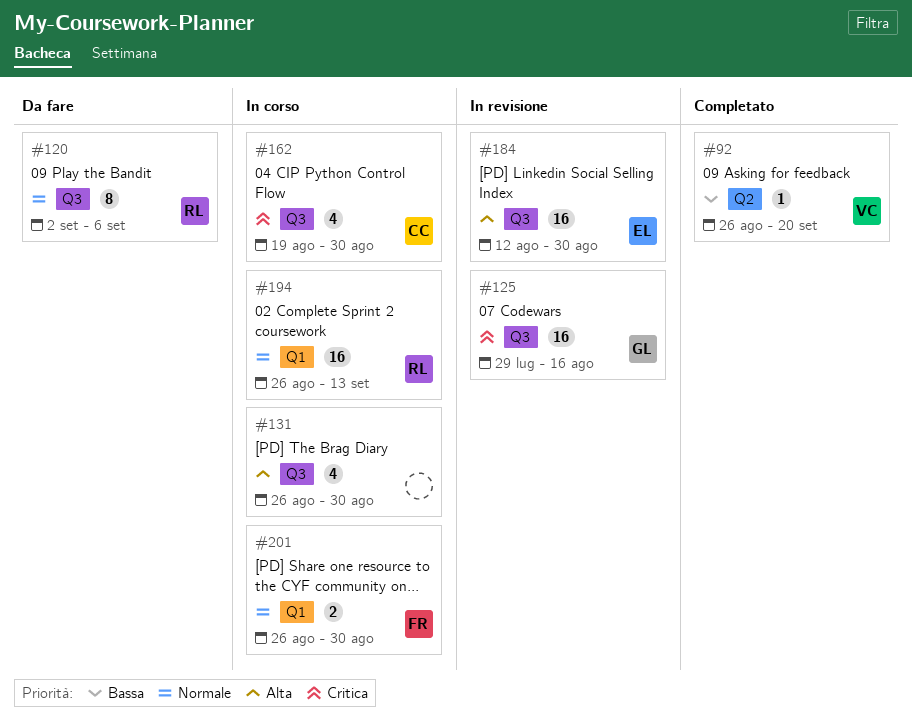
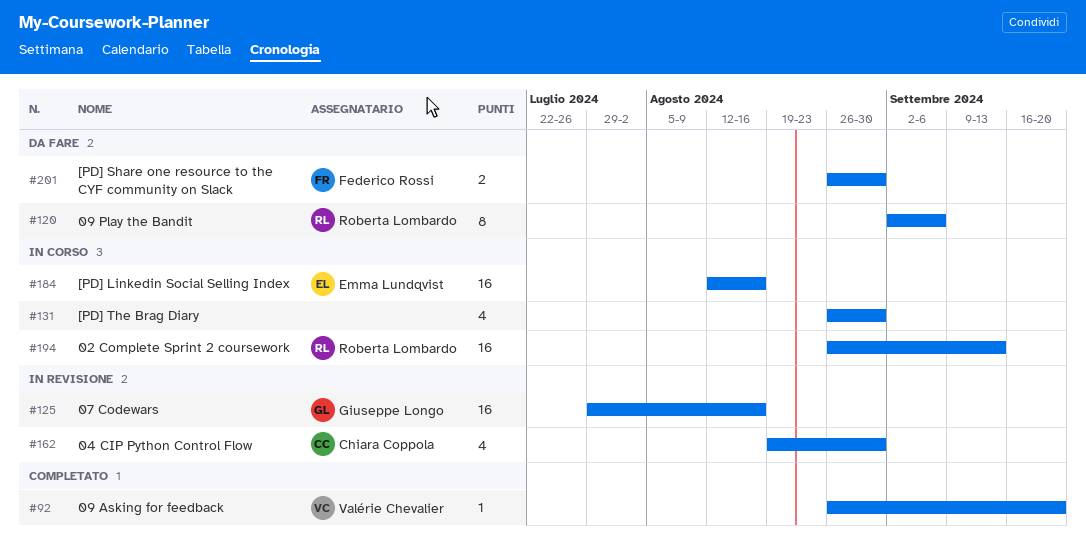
#162, status: In corso -> In revisione
#184, status: In revisione -> In corso
#184, due: Aug 30 -> Aug 16
#201, status: In corso -> Da fare

